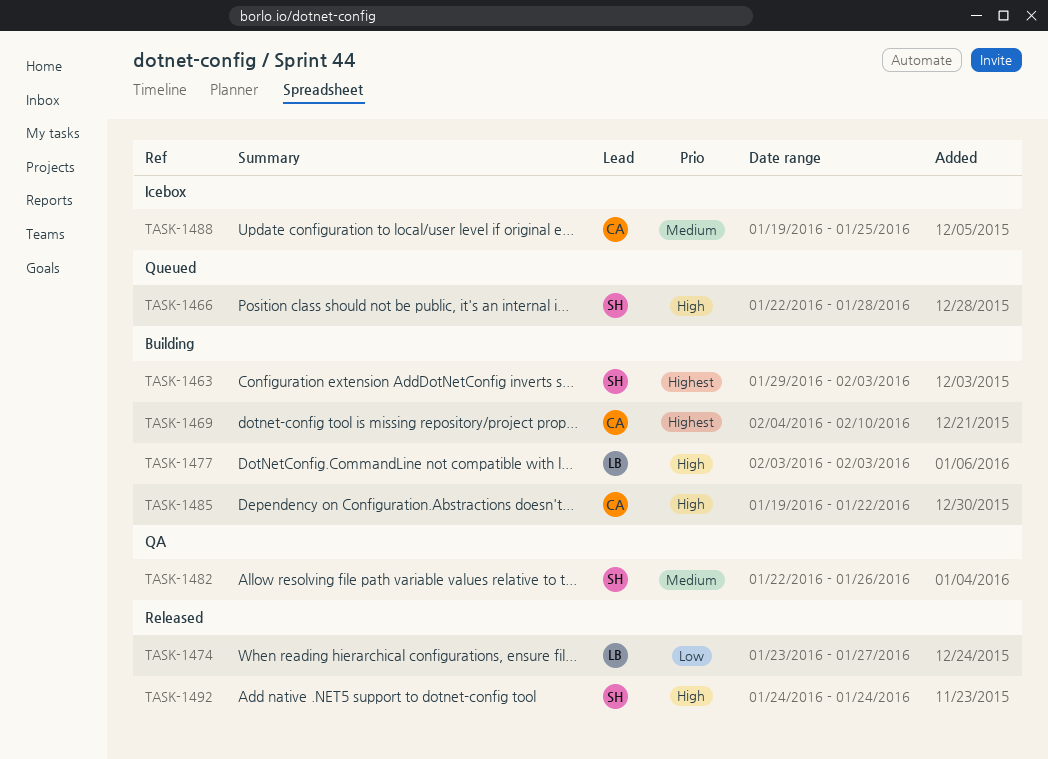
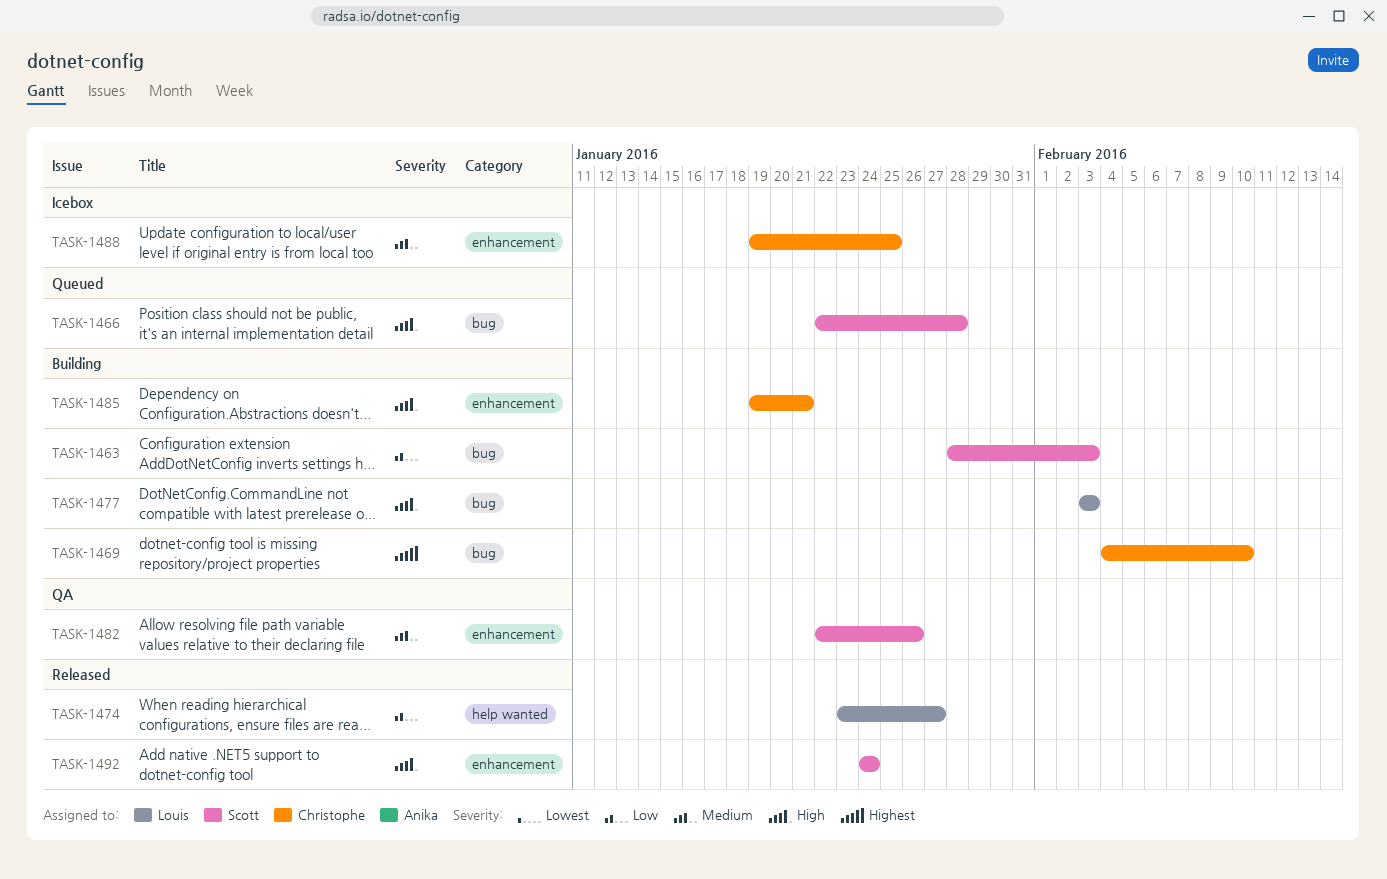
TASK-1463, priority: Highest -> Low
TASK-1463, start: Jan 29 -> Jan 28
TASK-1485, due: Jan 22 -> Jan 21

